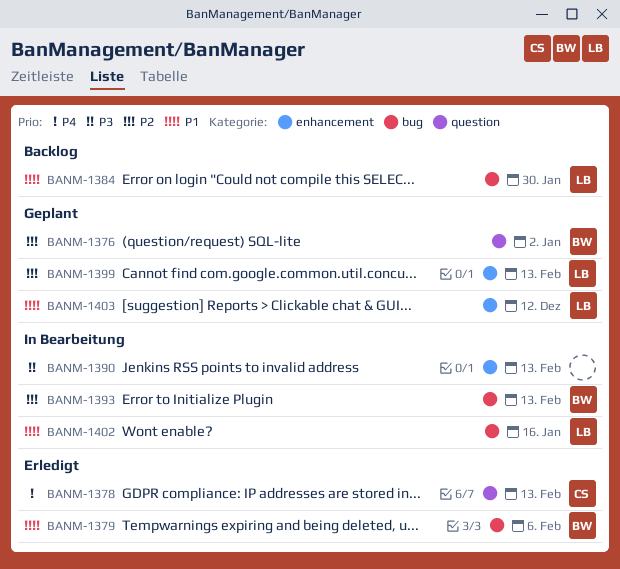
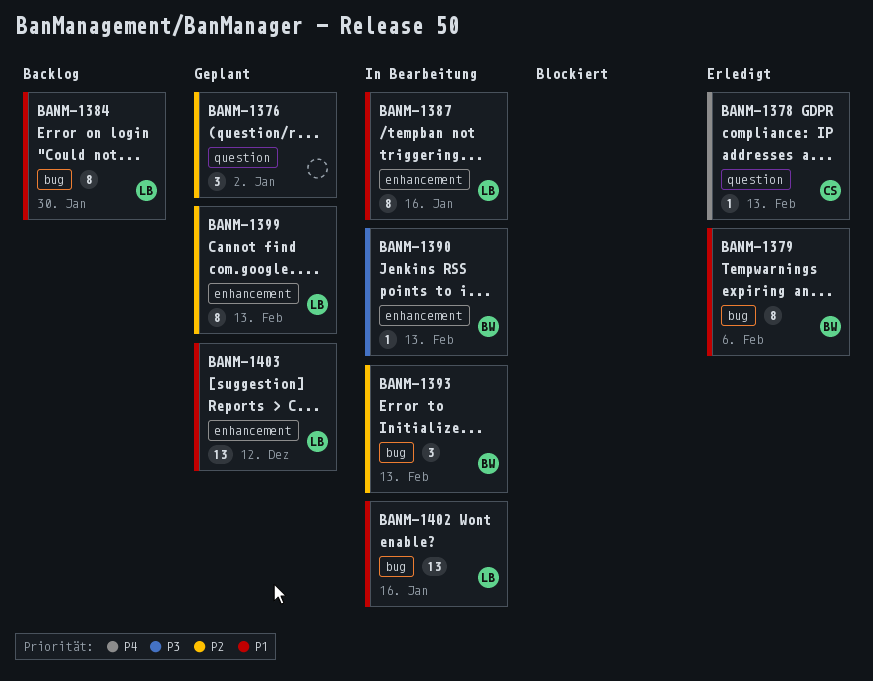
BANM-1376, owner: BW -> none
BANM-1387: none -> present
BANM-1390, owner: none -> BW

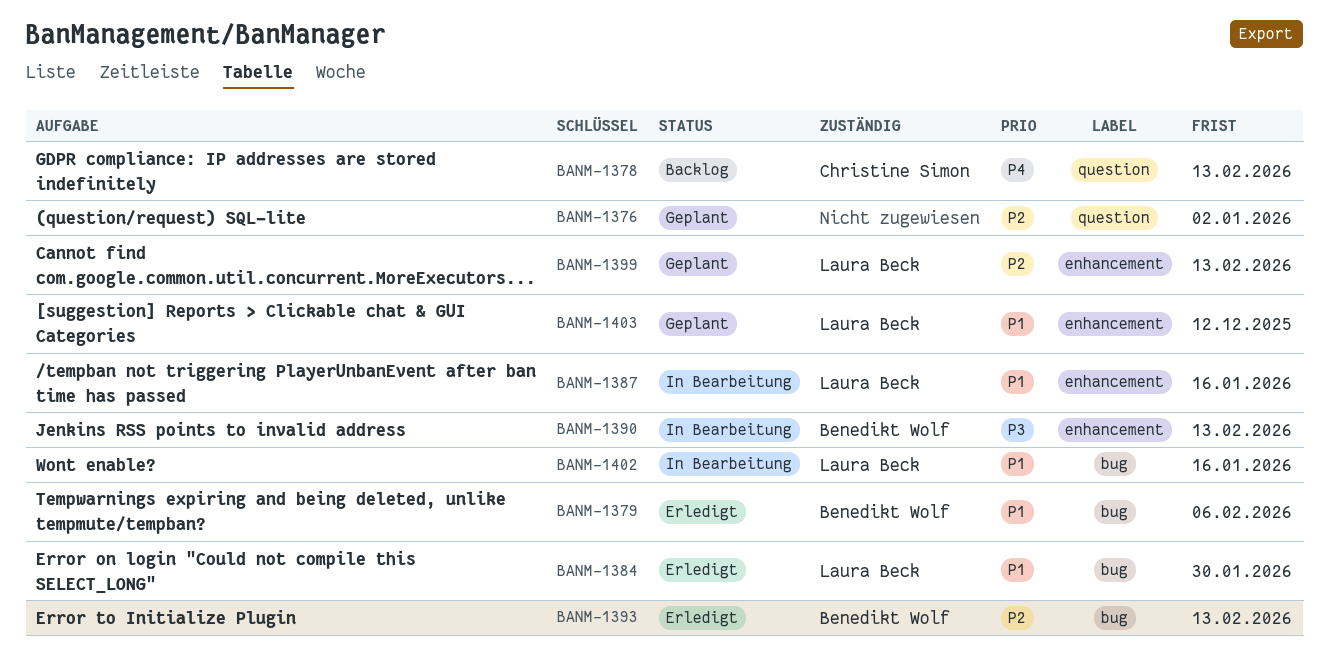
BANM-1378, status: Erledigt -> Backlog
BANM-1384, status: Backlog -> Erledigt
BANM-1393, status: In Bearbeitung -> Erledigt

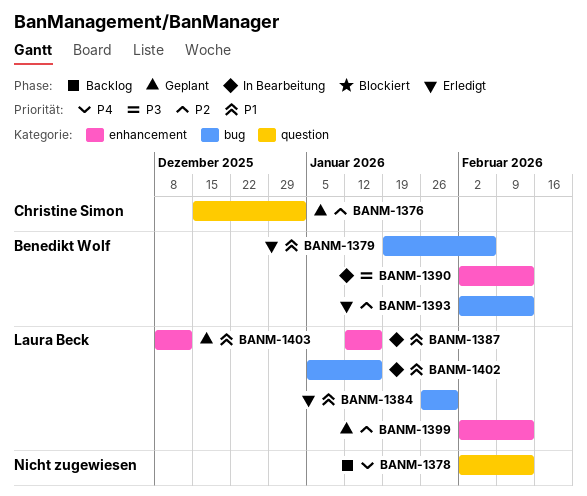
BANM-1376, owner: none -> Christine Simon
BANM-1378, owner: Christine Simon -> none

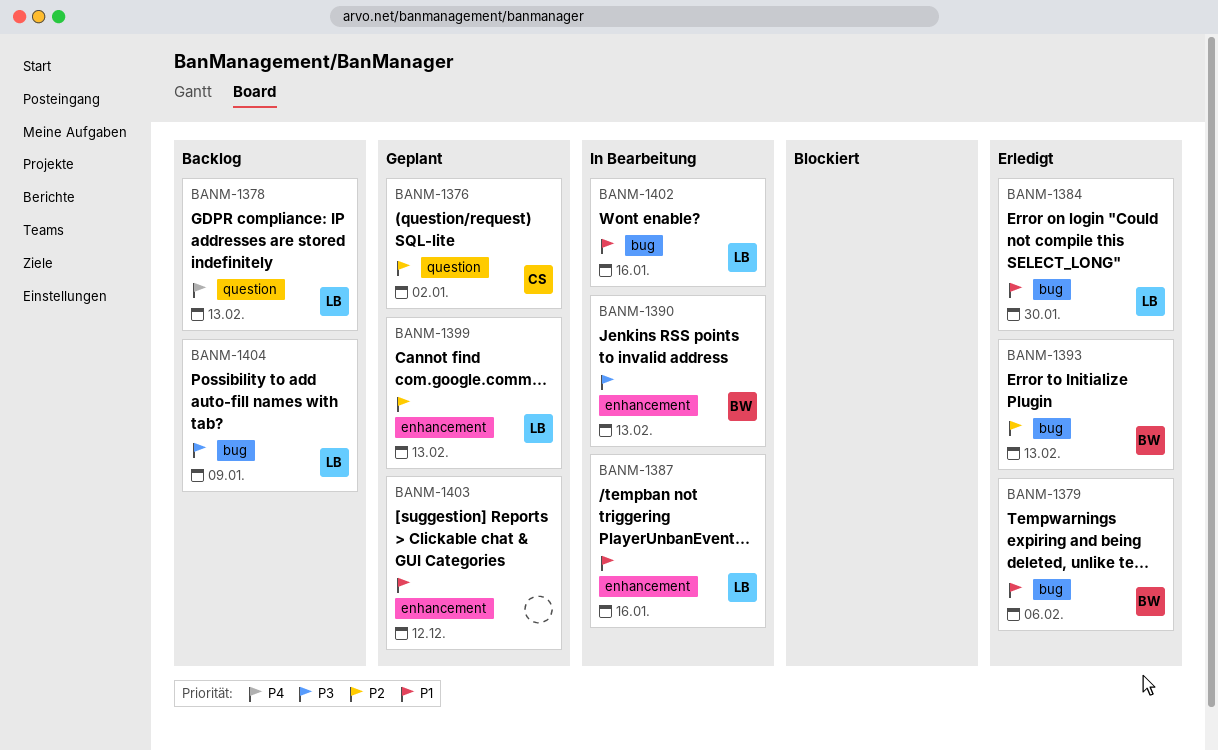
BANM-1378, owner: none -> Laura Beck
BANM-1403, owner: Laura Beck -> none
BANM-1404: none -> present

